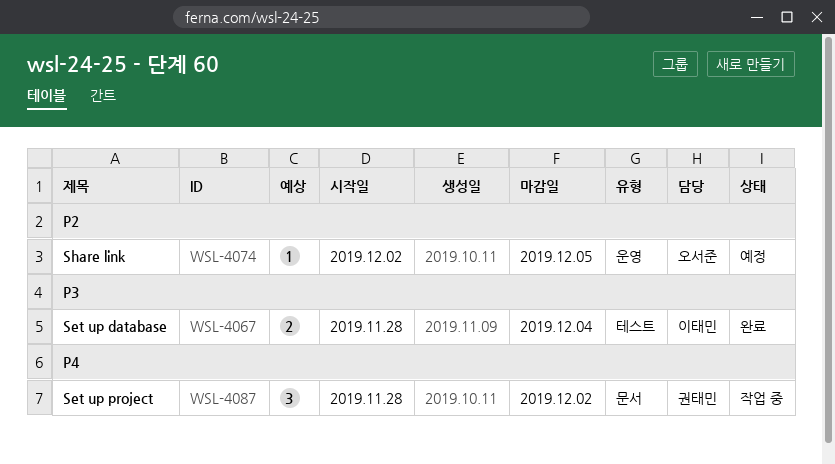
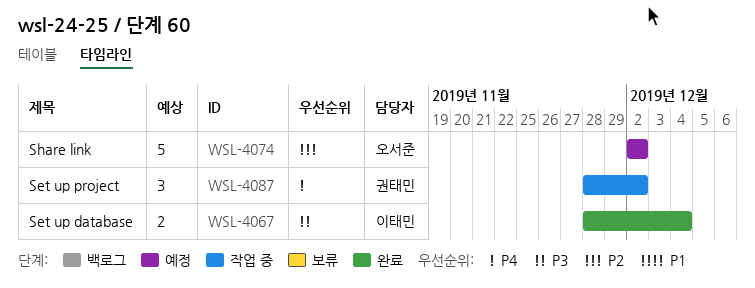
WSL-4074, estimate: 1 -> 5
WSL-4074, due: Dec 5 -> Dec 2

